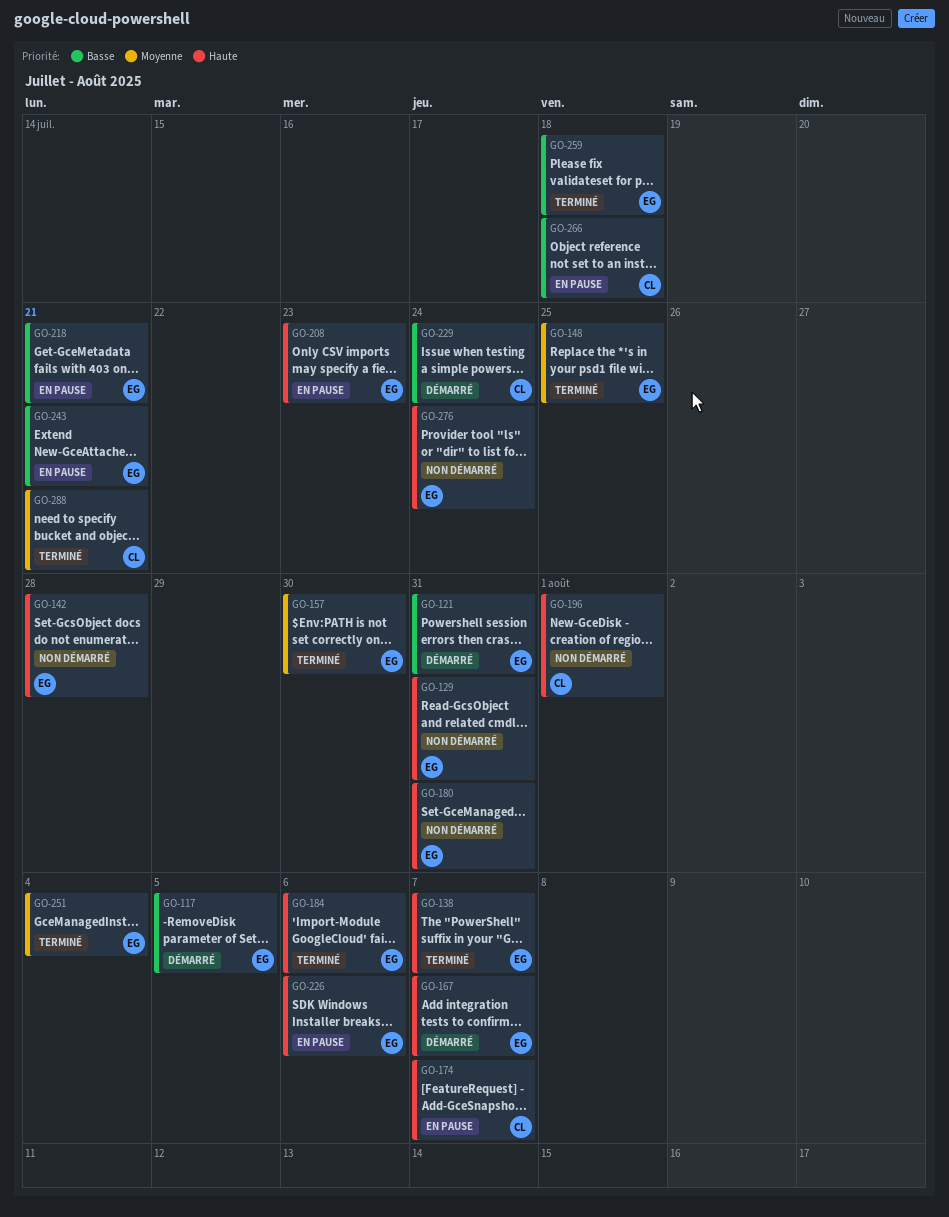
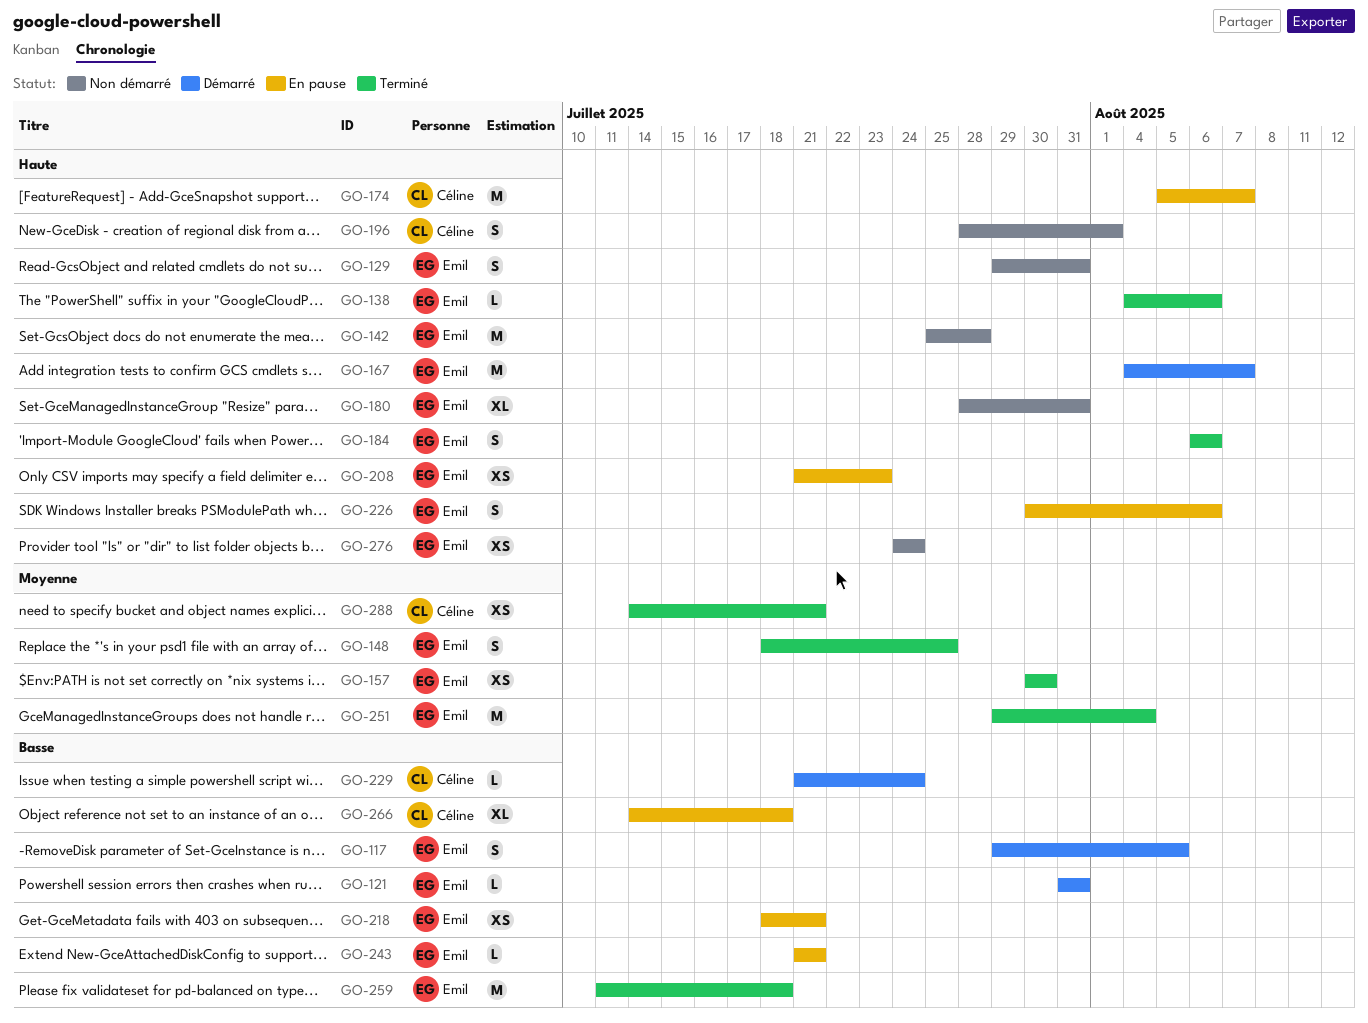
GO-138, due: Aug 7 -> Aug 6

